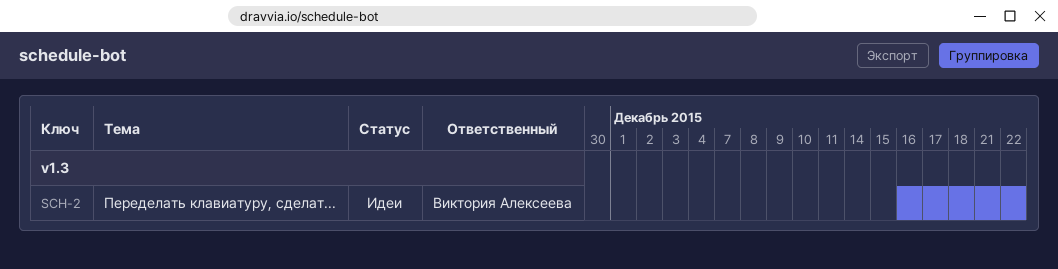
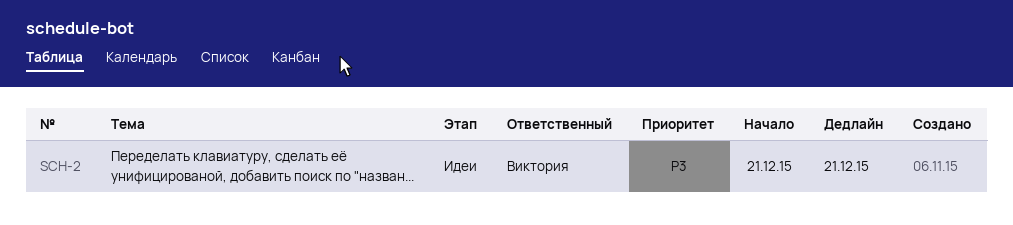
SCH-2, start: Dec 16 -> Dec 21
SCH-2, due: Dec 22 -> Dec 21

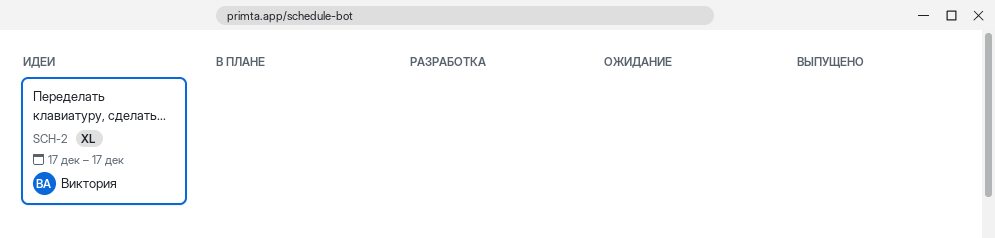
SCH-2, start: Dec 21 -> Dec 17
SCH-2, due: Dec 21 -> Dec 17

